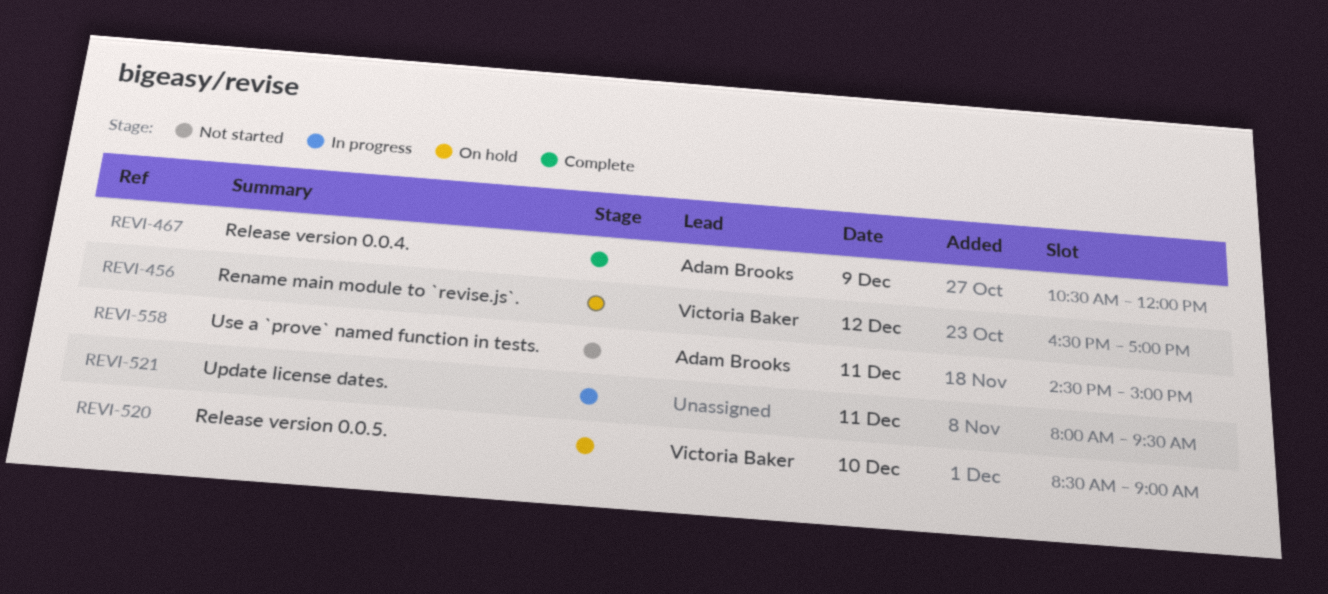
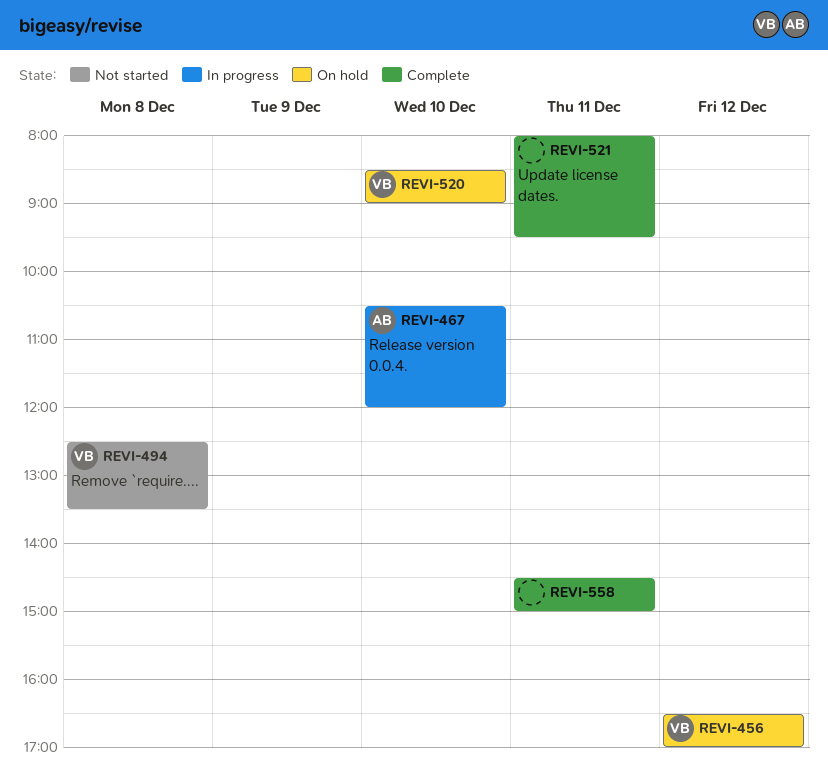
REVI-467, status: Complete -> In progress
REVI-467, day: Dec 9 -> Dec 10
REVI-494: none -> present
REVI-521, status: In progress -> Complete
REVI-558, status: Not started -> Complete
REVI-558, owner: Adam Brooks -> none

